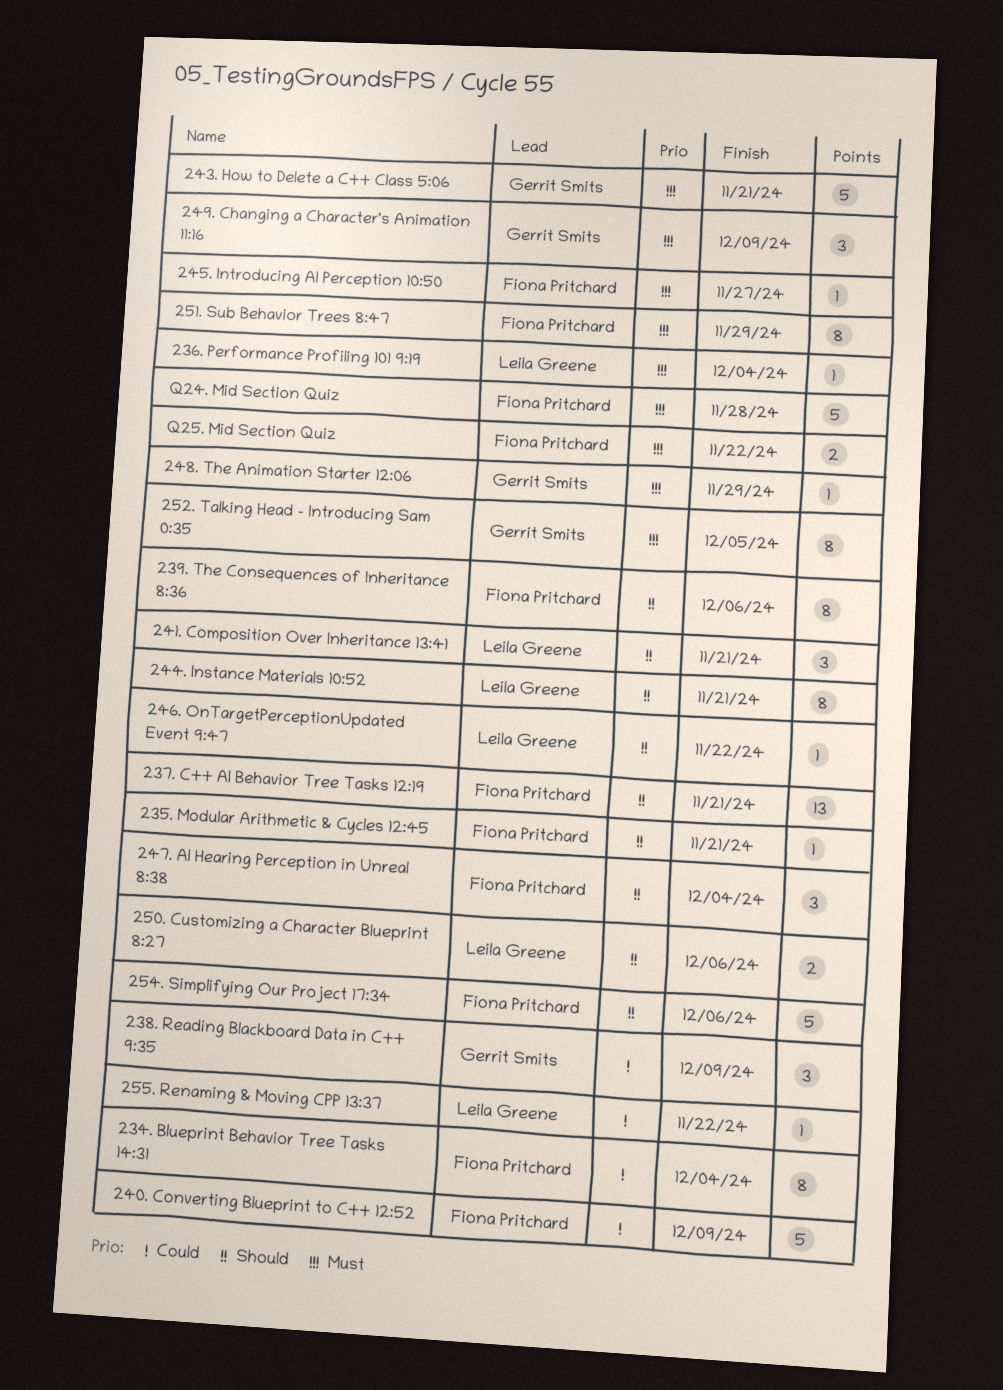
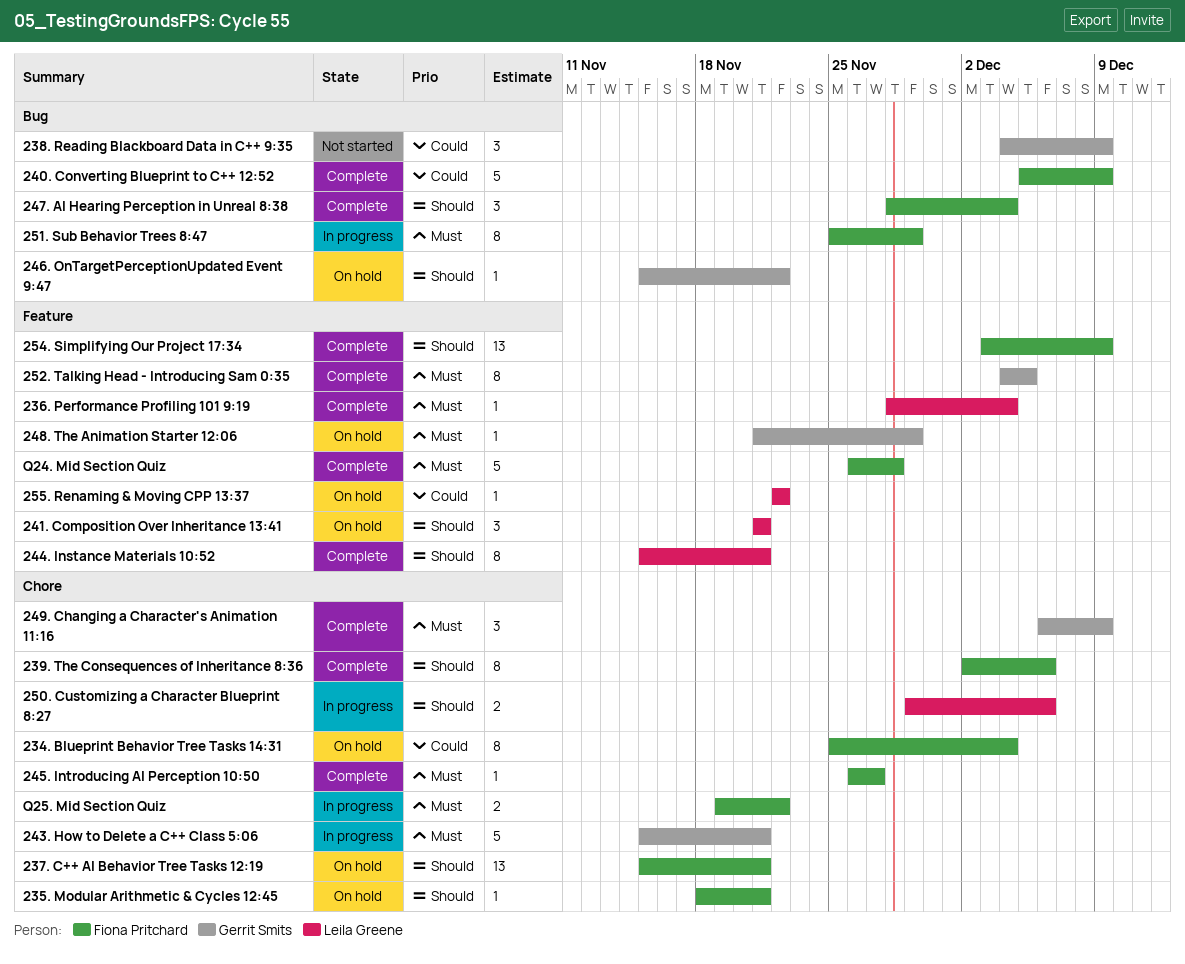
246. OnTargetPerceptionUpdated Event 9:47, owner: Leila Greene -> Gerrit Smits
254. Simplifying Our Project 17:34, estimate: 5 -> 13
254. Simplifying Our Project 17:34, due: Dec 6 -> Dec 9

